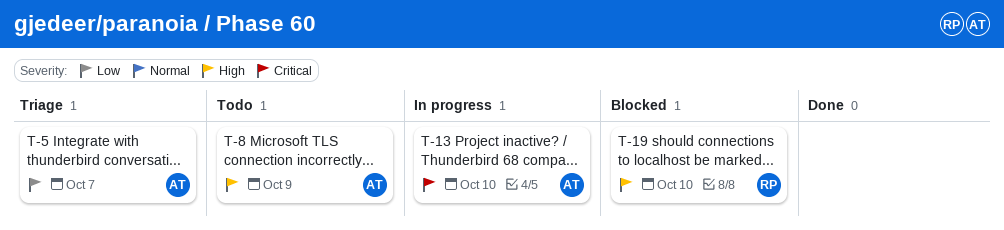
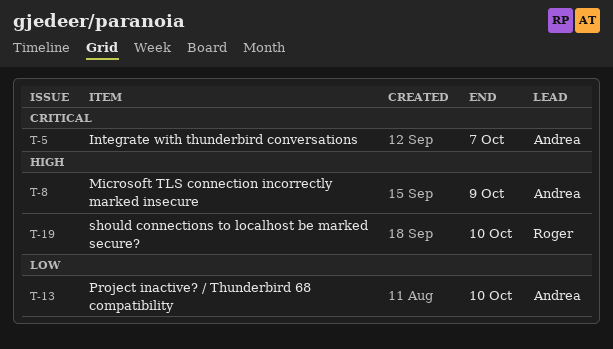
T-5, priority: Low -> Critical
T-13, priority: Critical -> Low

